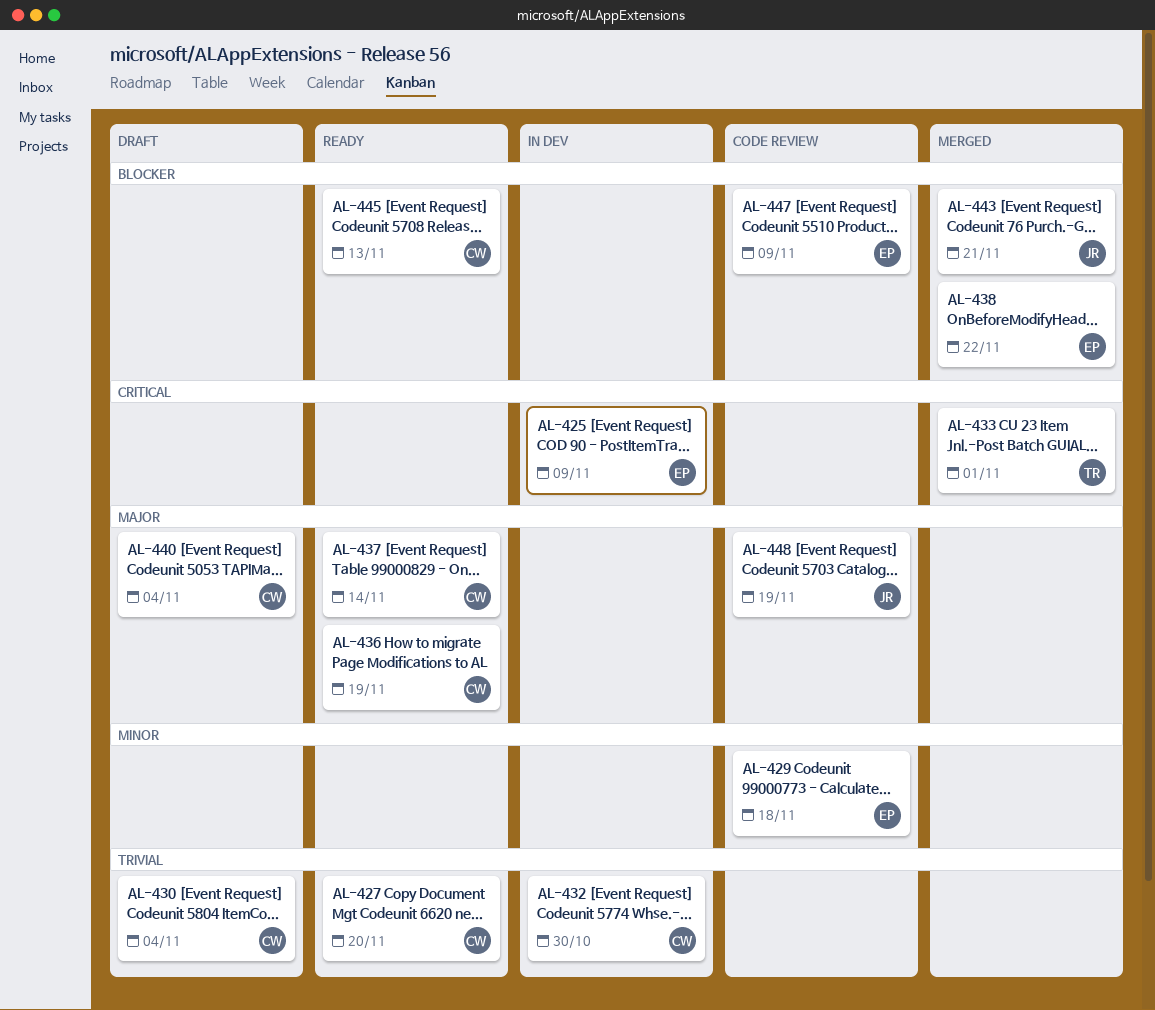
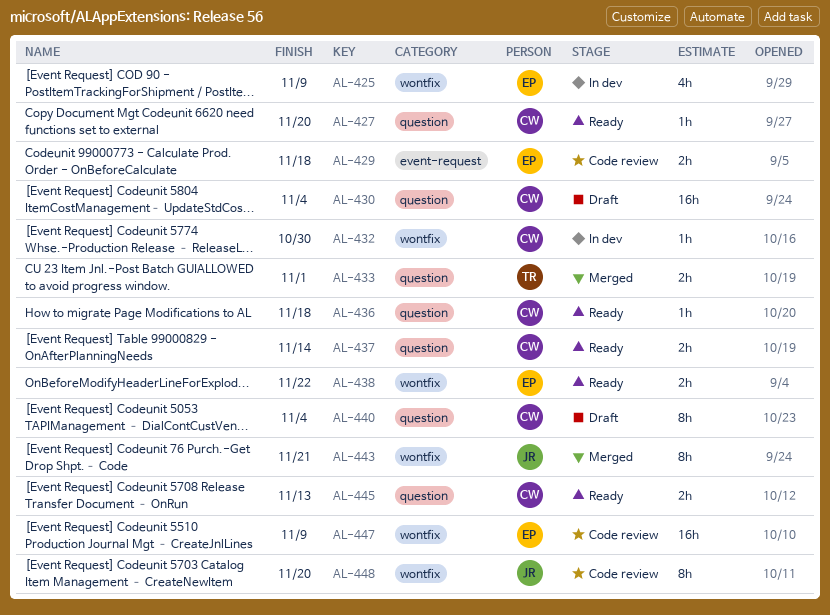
AL-436, due: Nov 19 -> Nov 18
AL-438, status: Merged -> Ready
AL-448, due: Nov 19 -> Nov 20

